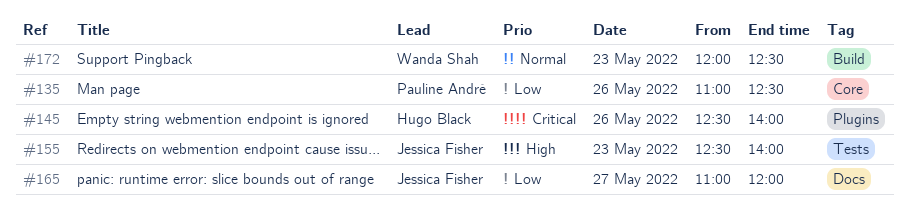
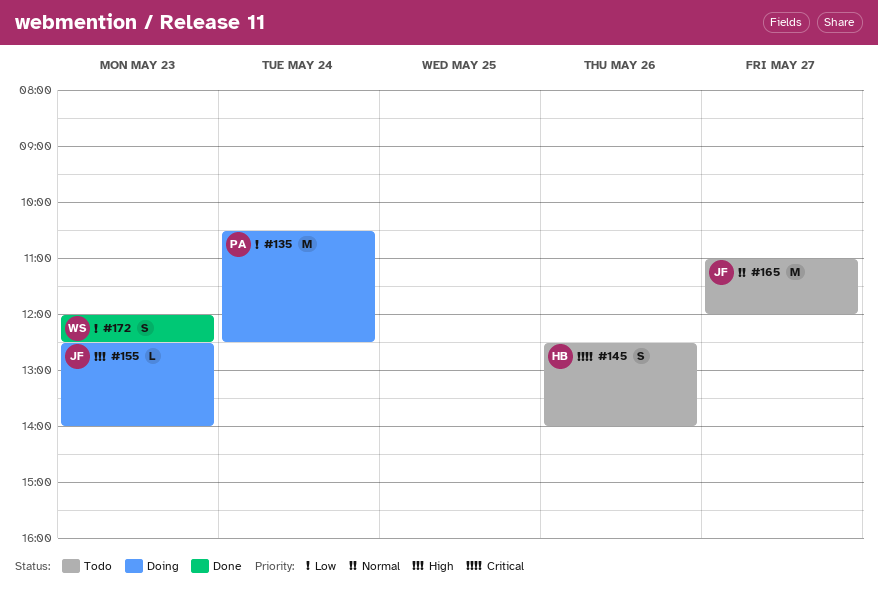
#135, day: May 26 -> May 24
#135, begins: 11:00 -> 10:30
#165, priority: Low -> Normal
#172, priority: Normal -> Low

